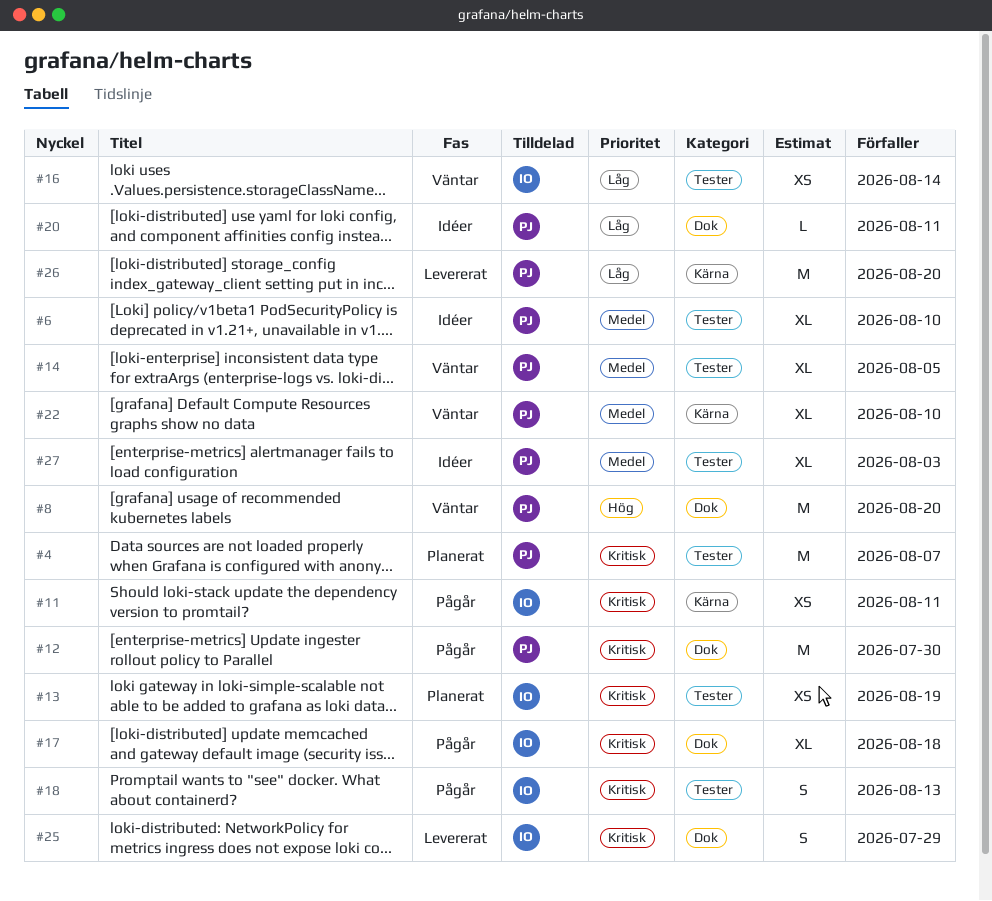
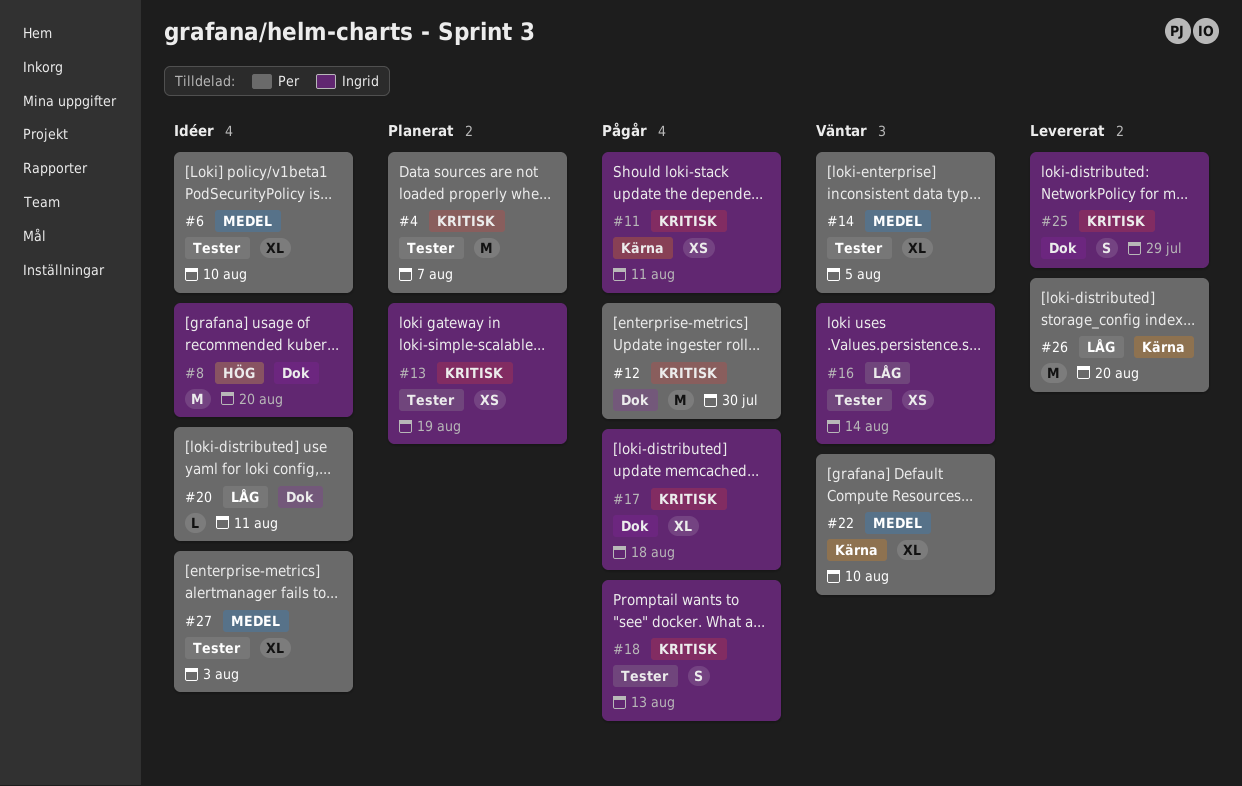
#8, status: Väntar -> Idéer
#8, owner: Per -> Ingrid

